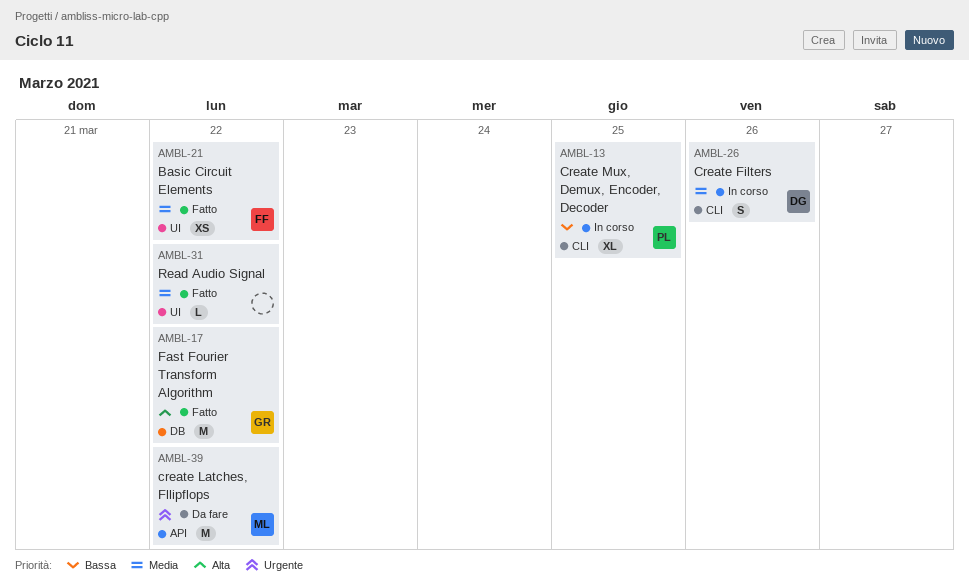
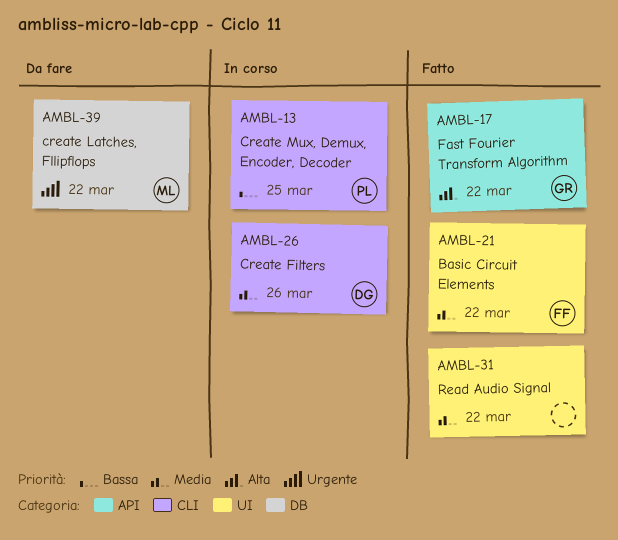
AMBL-17, label: DB -> API
AMBL-39, label: API -> DB

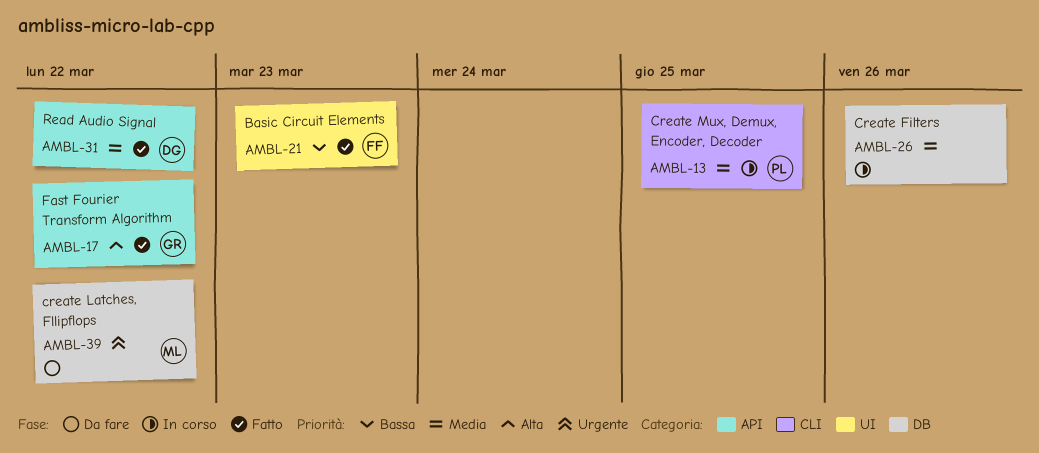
AMBL-13, priority: Bassa -> Media
AMBL-21, priority: Media -> Bassa
AMBL-21, due: Mar 22 -> Mar 23
AMBL-26, owner: DG -> none
AMBL-26, label: CLI -> DB
AMBL-31, owner: none -> DG
AMBL-31, label: UI -> API

